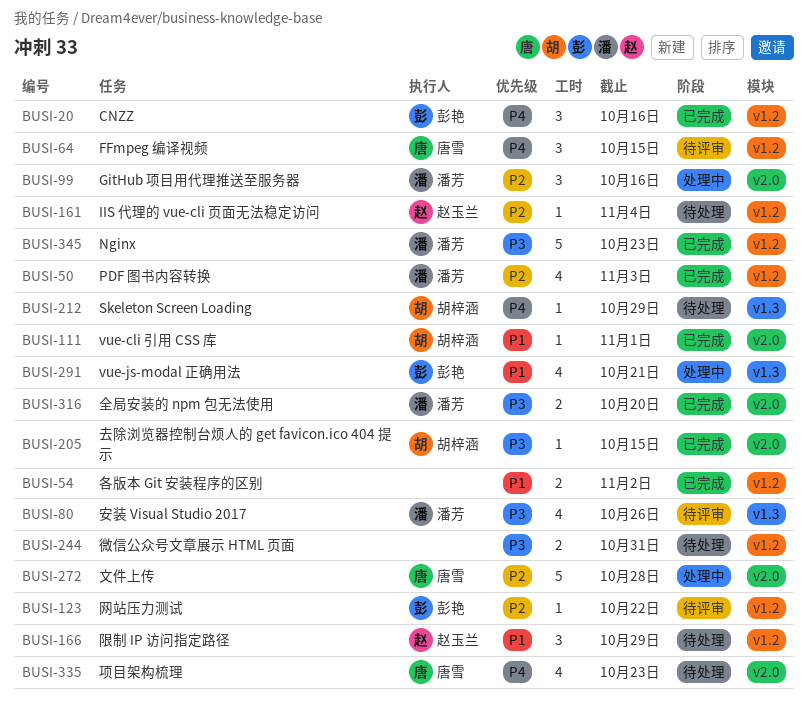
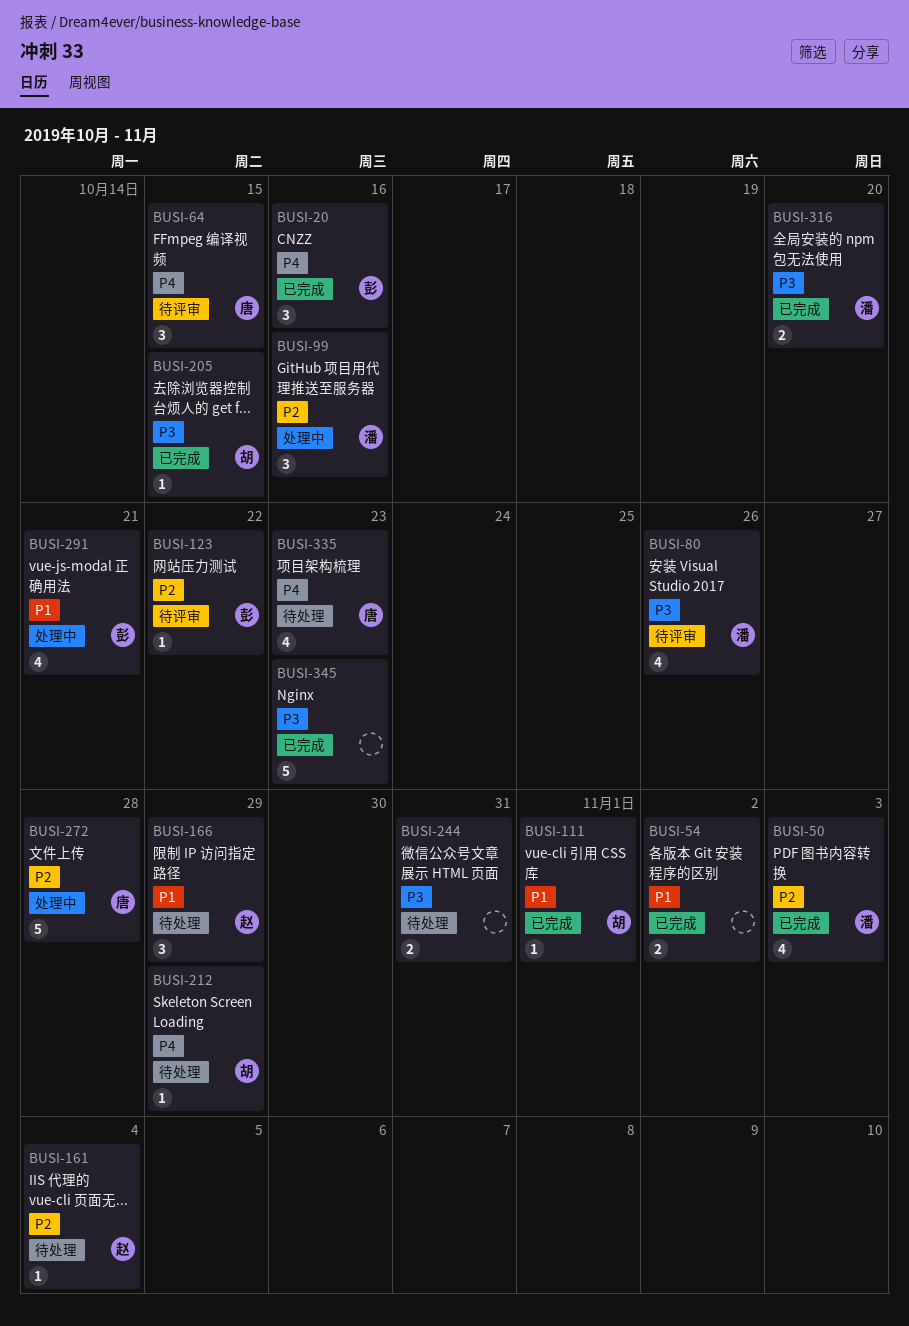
BUSI-345, owner: 潘芳 -> none

